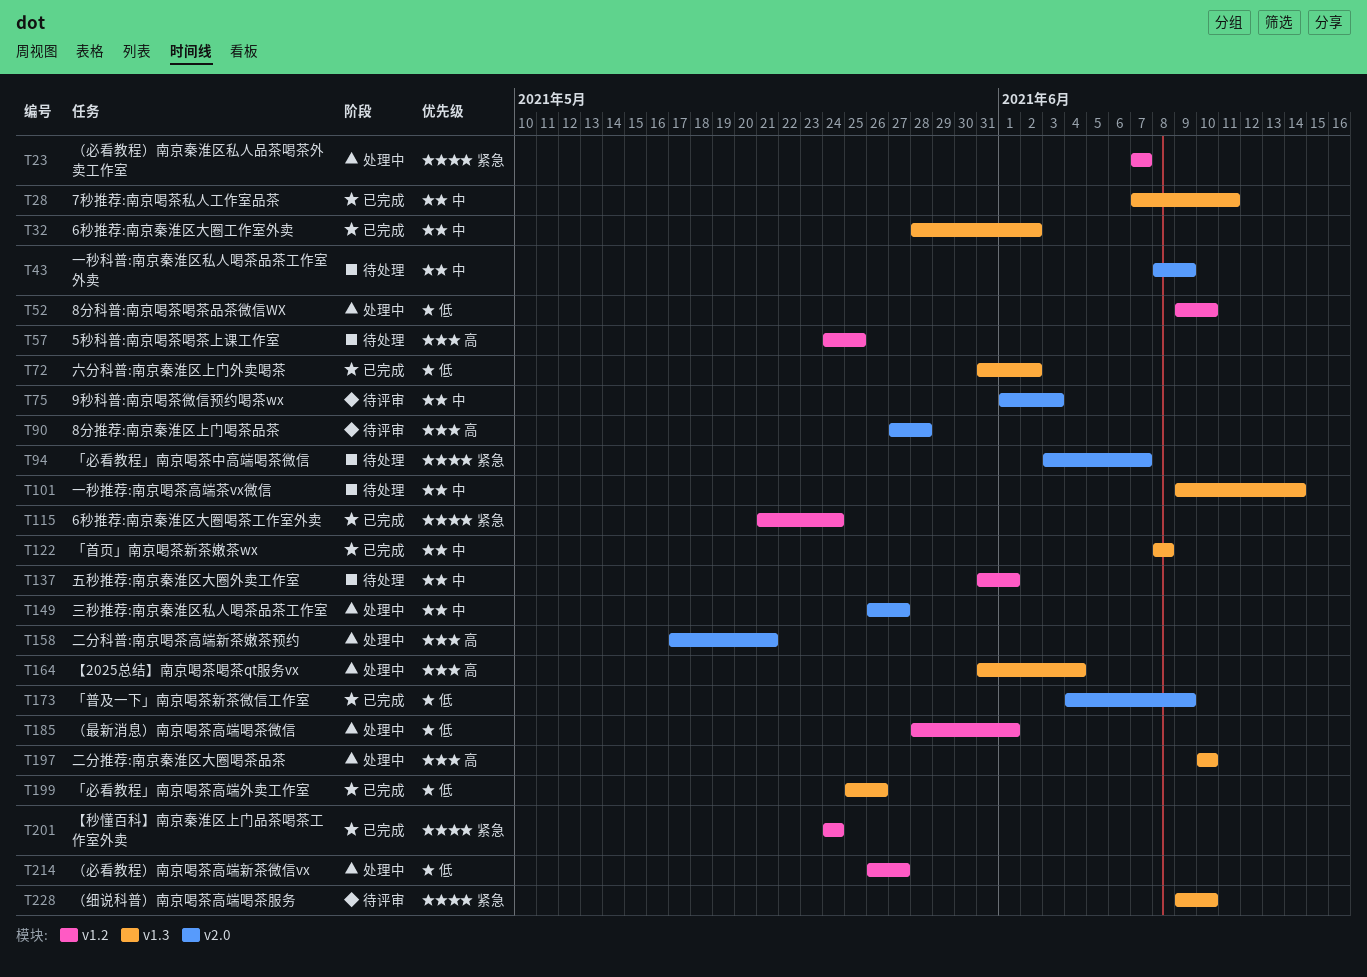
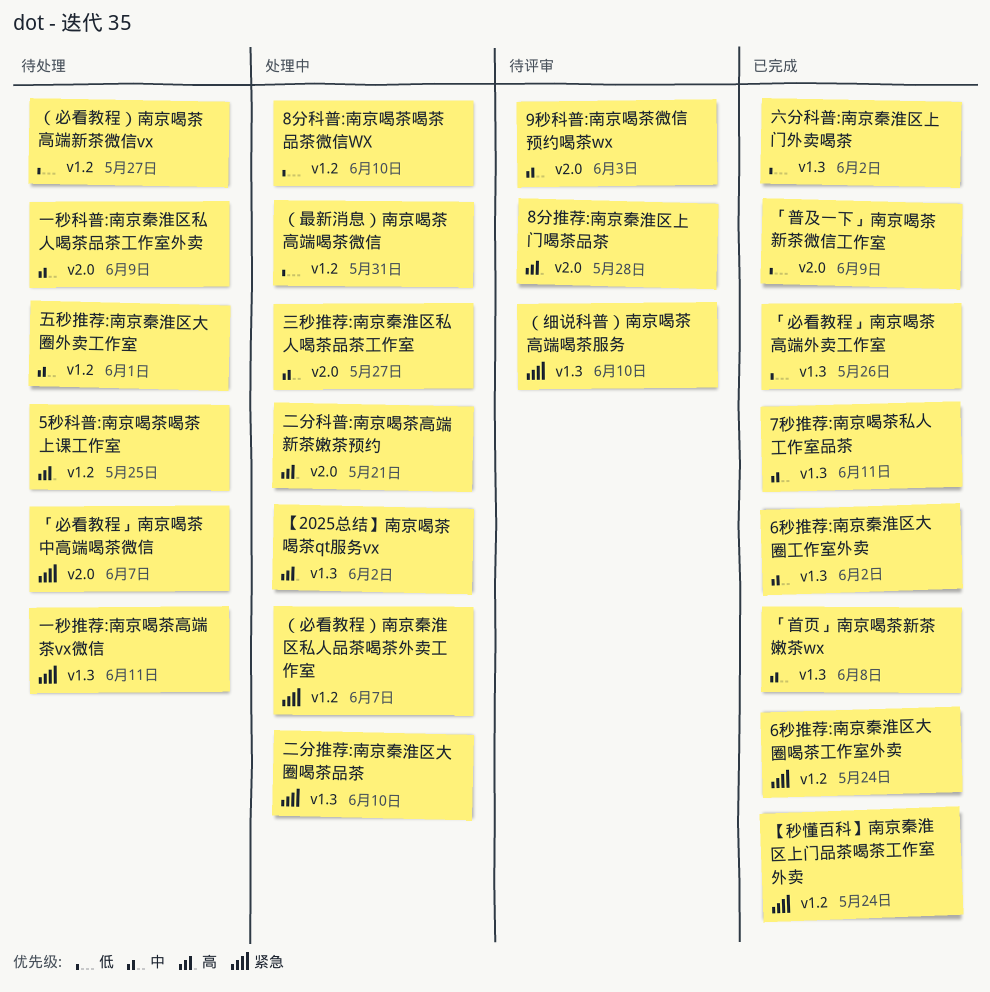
【2025总结】南京喝茶喝茶qt服务vx, due: Jun 4 -> Jun 2
一秒推荐:南京喝茶高端茶vx微信, priority: 中 -> 紧急
一秒推荐:南京喝茶高端茶vx微信, due: Jun 14 -> Jun 11
二分推荐:南京秦淮区大圈喝茶品茶, priority: 高 -> 紧急
（必看教程）南京喝茶高端新茶微信vx, status: 处理中 -> 待处理
（最新消息）南京喝茶高端喝茶微信, due: Jun 1 -> May 31

